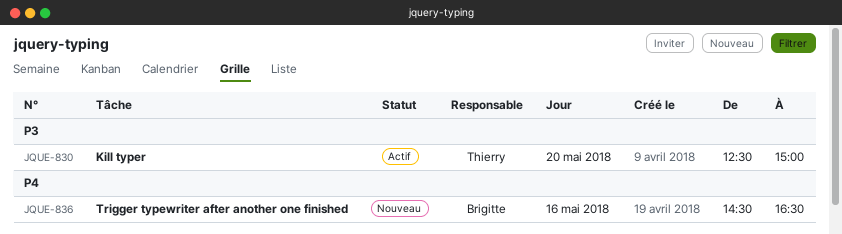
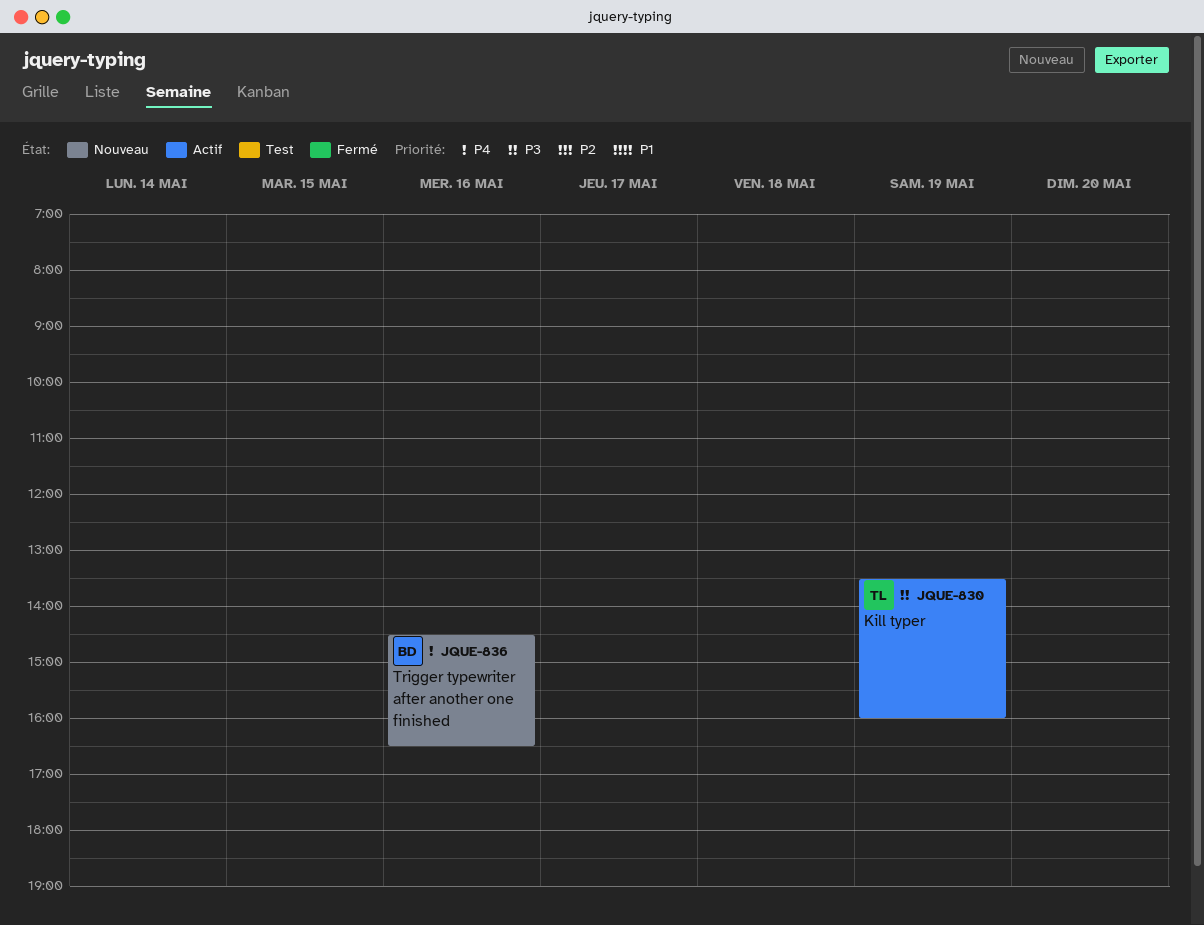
JQUE-830, day: May 20 -> May 19
JQUE-830, begins: 12:30 -> 13:30
JQUE-830, ends: 15:00 -> 16:00

